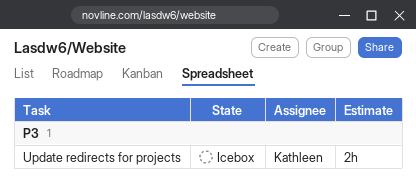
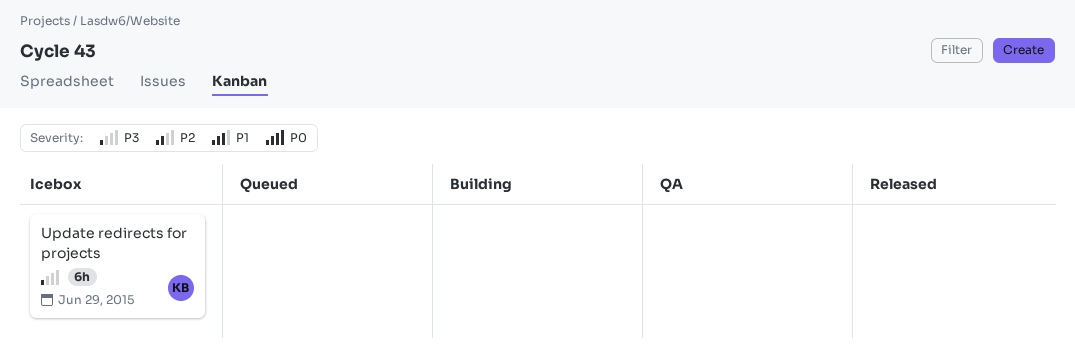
Update redirects for projects, estimate: 2h -> 6h

